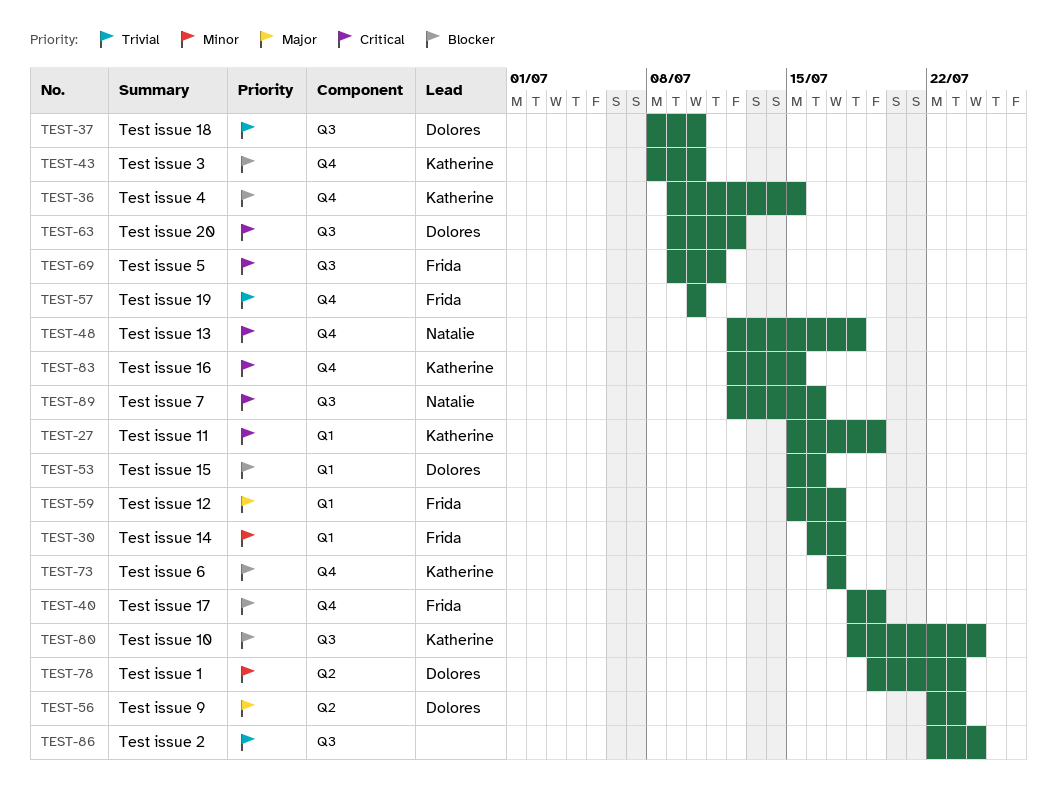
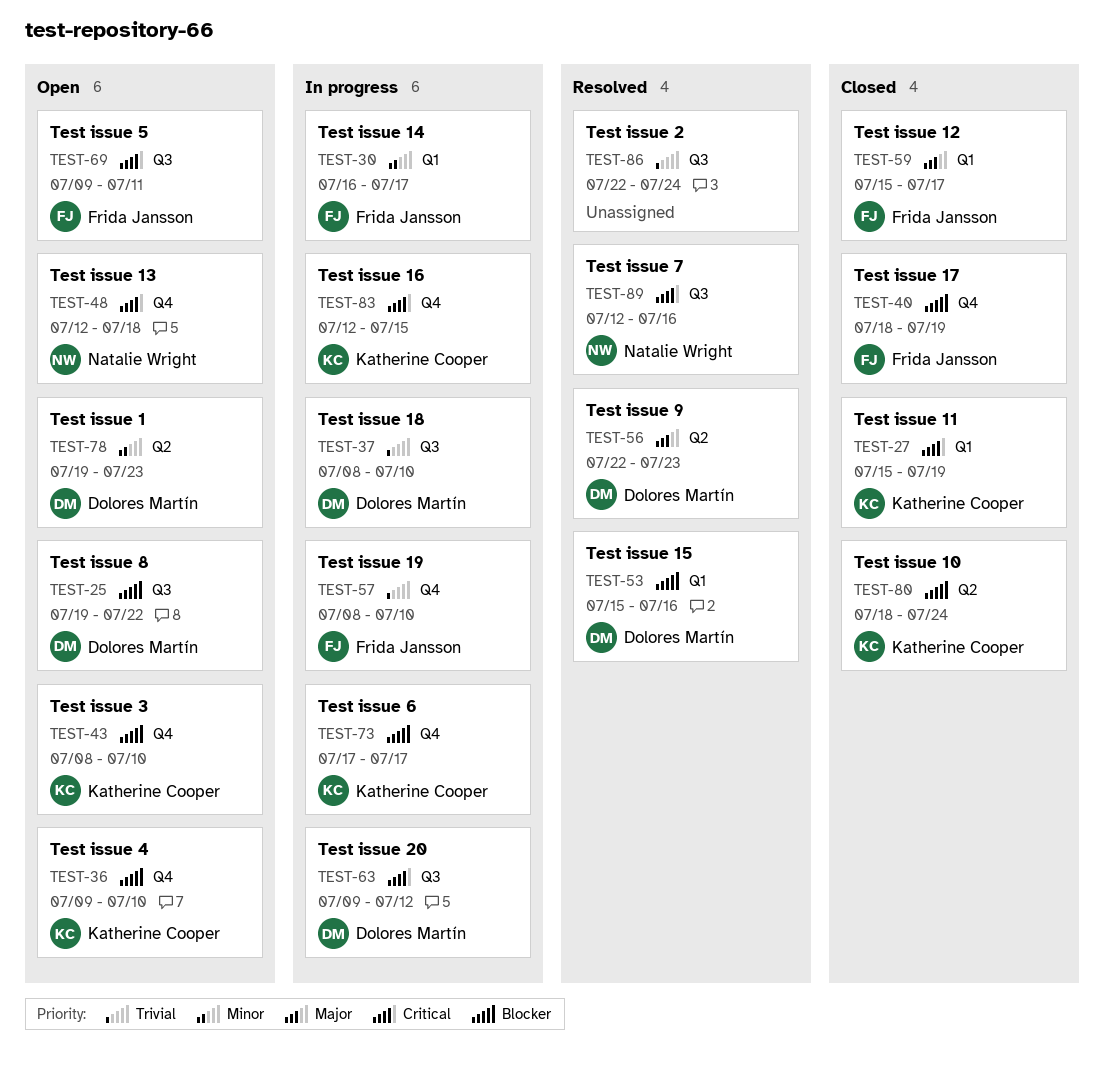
TEST-25: none -> present
TEST-36, due: Jul 15 -> Jul 10
TEST-57, start: Jul 10 -> Jul 8
TEST-80, label: Q3 -> Q2

